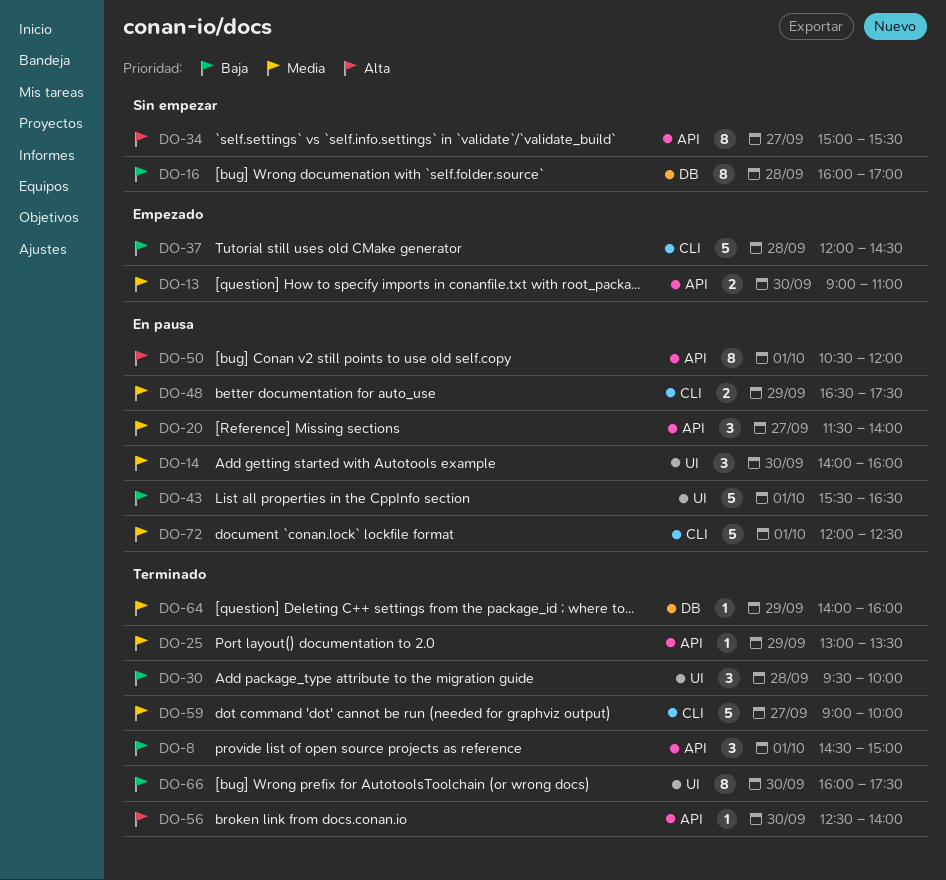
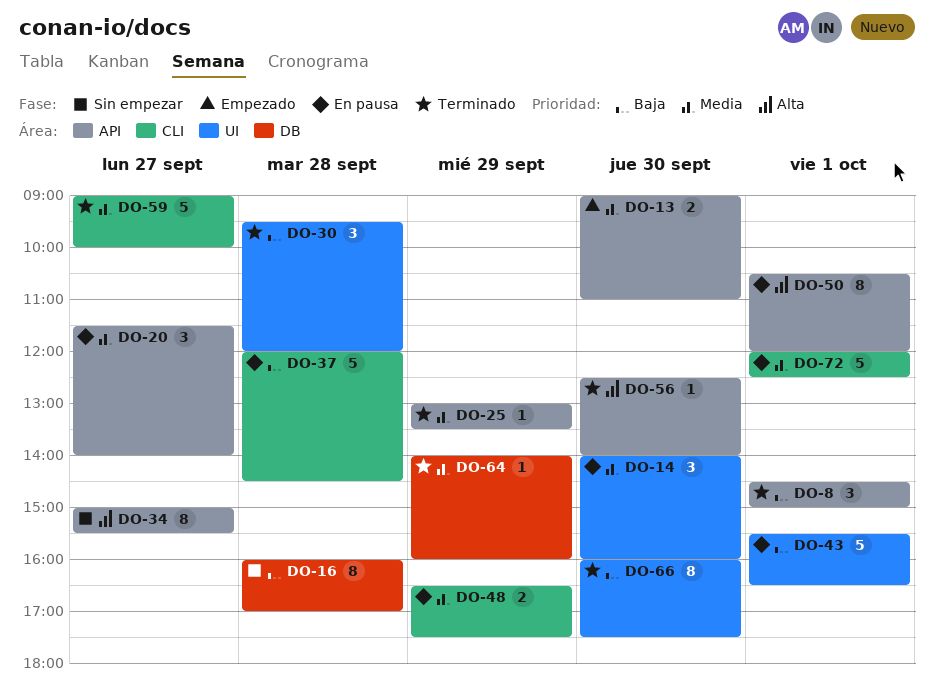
DO-30, ends: 10:00 -> 12:00
DO-37, status: Empezado -> En pausa

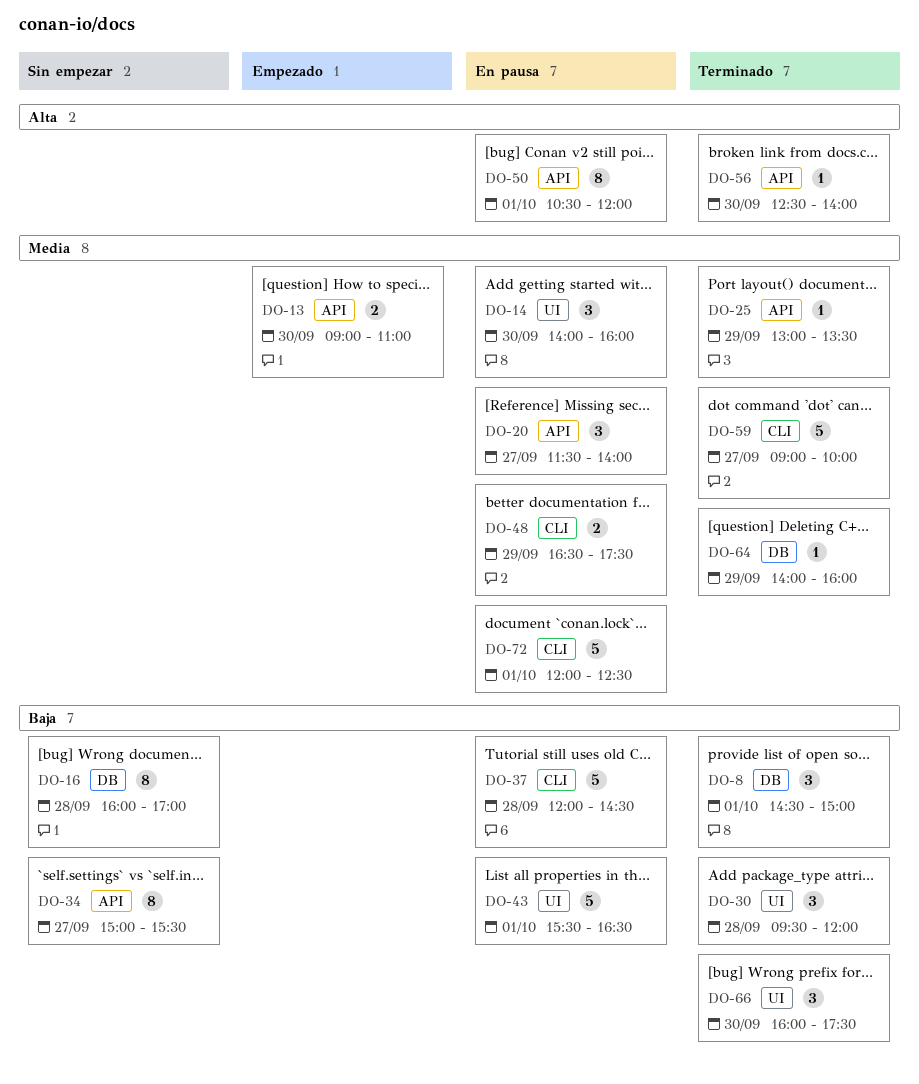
DO-8, label: API -> DB
DO-34, priority: Alta -> Baja
DO-66, estimate: 8 -> 3

